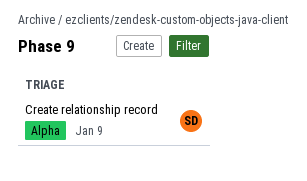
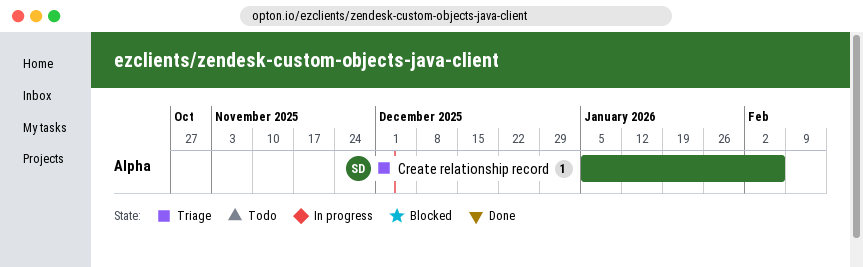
Create relationship record, due: Jan 9 -> Feb 6

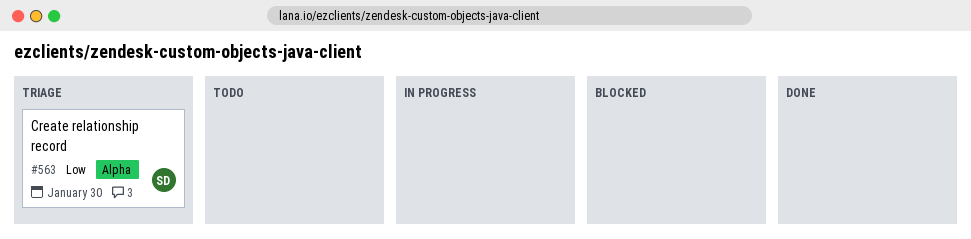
Create relationship record, due: Feb 6 -> Jan 30

